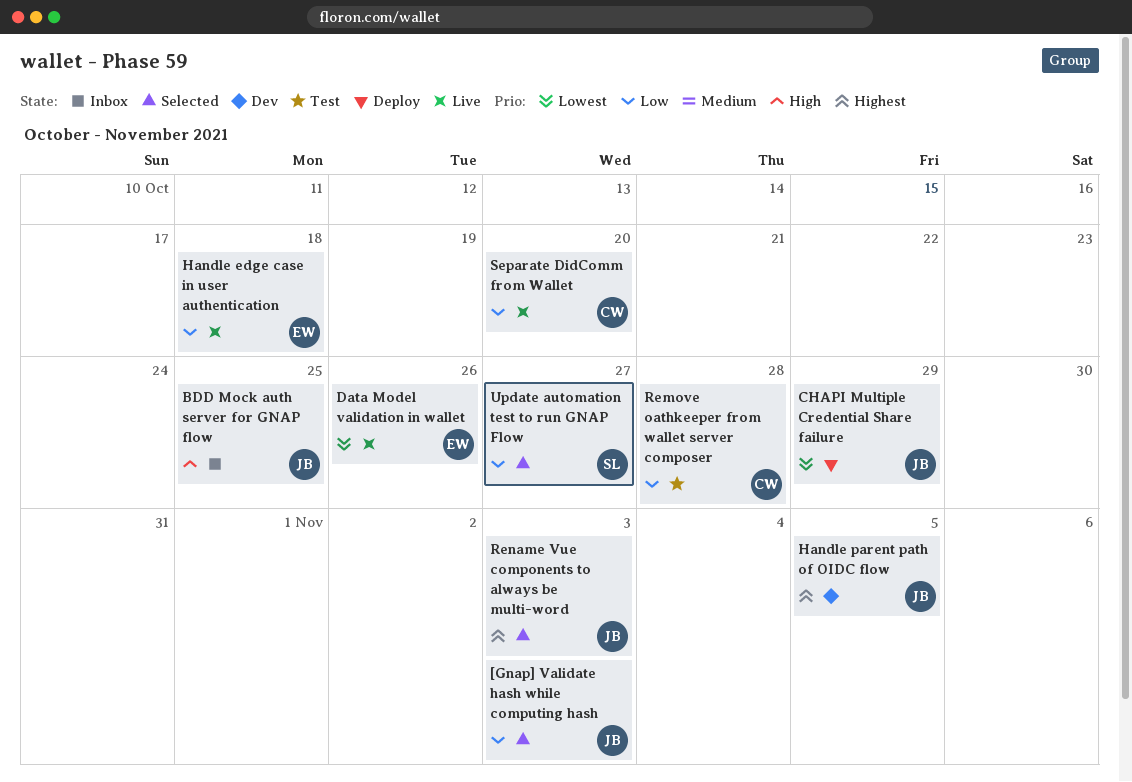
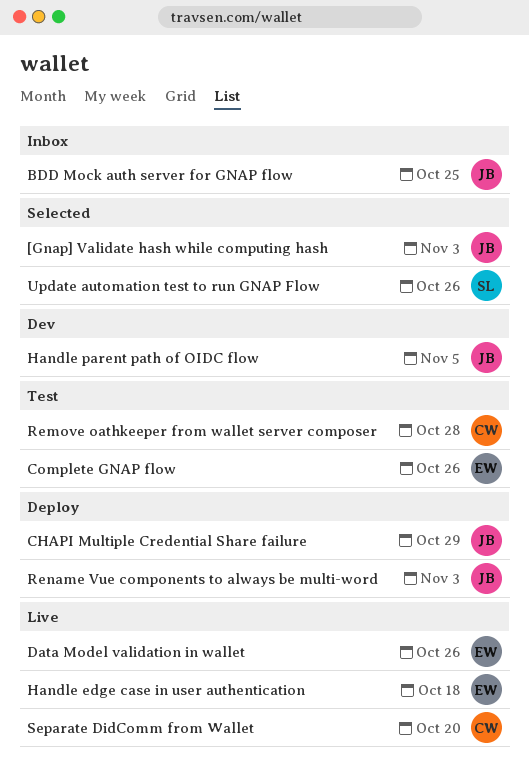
Complete GNAP flow: none -> present
Rename Vue components to always be multi-word, status: Selected -> Deploy
Update automation test to run GNAP Flow, due: Oct 27 -> Oct 26

